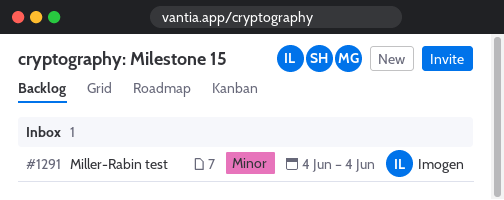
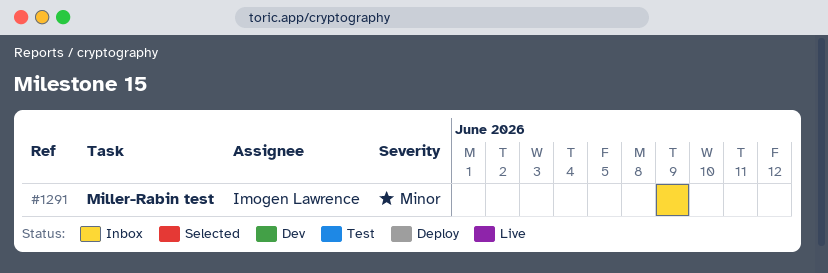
#1291, start: Jun 4 -> Jun 9
#1291, due: Jun 4 -> Jun 9

